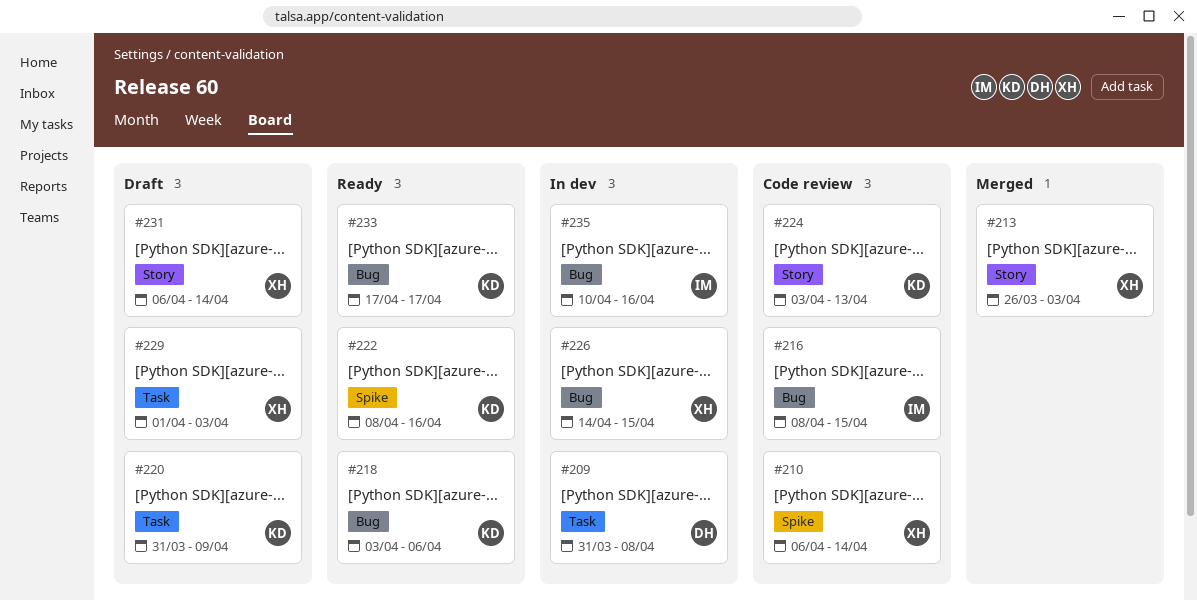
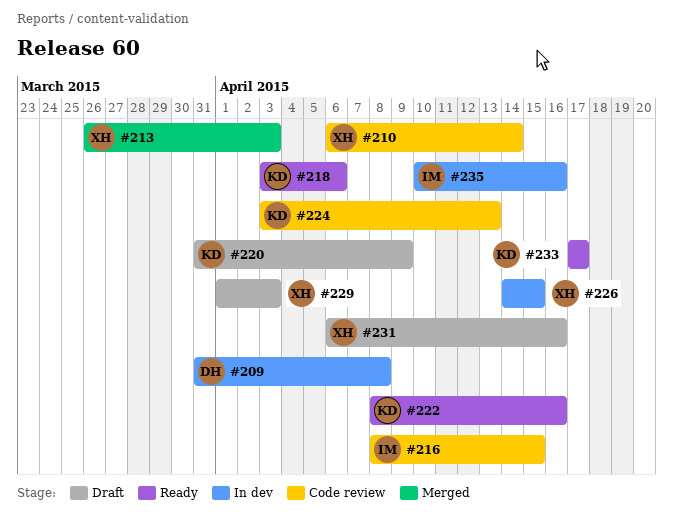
#231, due: Apr 14 -> Apr 16

